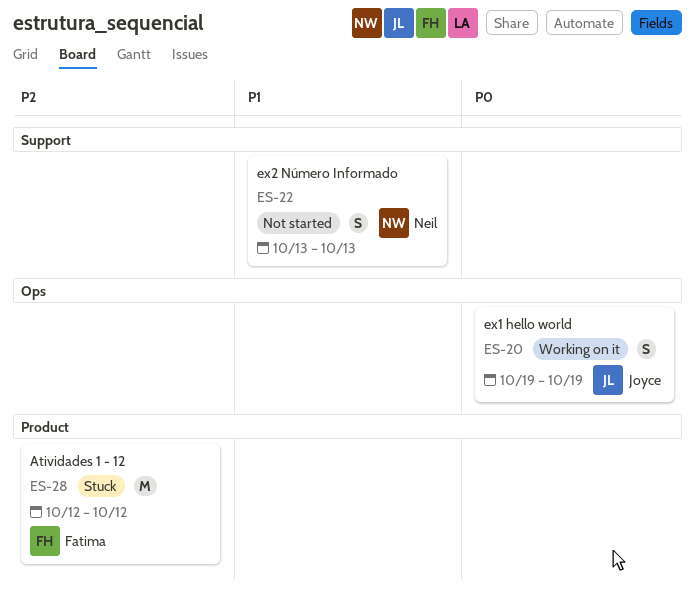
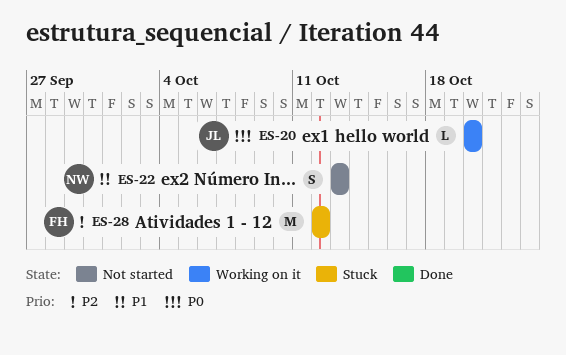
ES-20, estimate: S -> L
ES-20, start: Oct 19 -> Oct 20
ES-20, due: Oct 19 -> Oct 20

